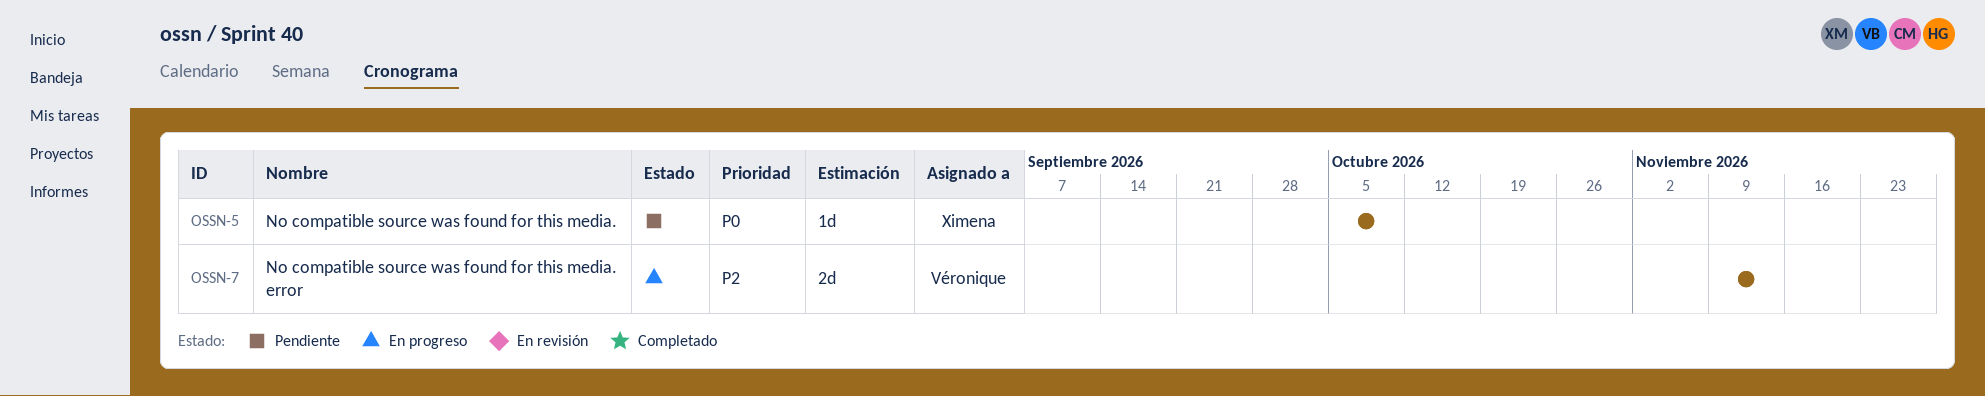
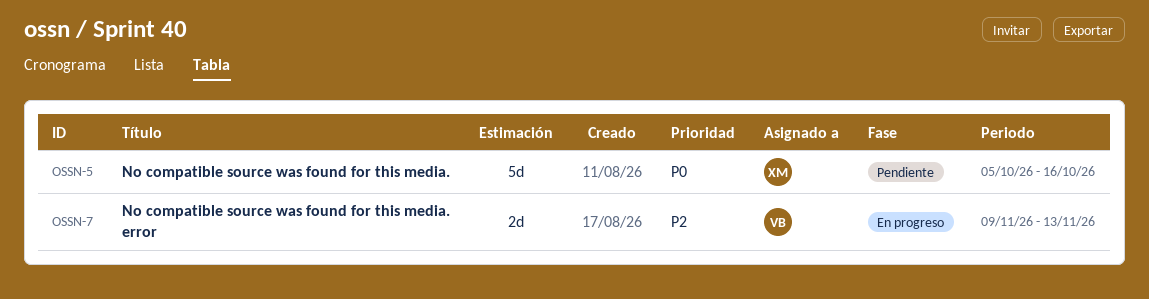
OSSN-5, estimate: 1d -> 5d
OSSN-5, due: Oct 9 -> Oct 16

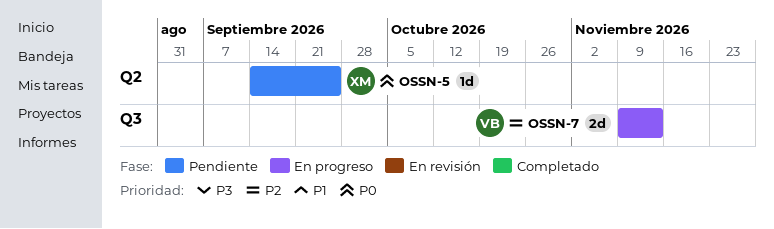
OSSN-5, estimate: 5d -> 1d
OSSN-5, start: Oct 5 -> Sep 14
OSSN-5, due: Oct 16 -> Sep 25

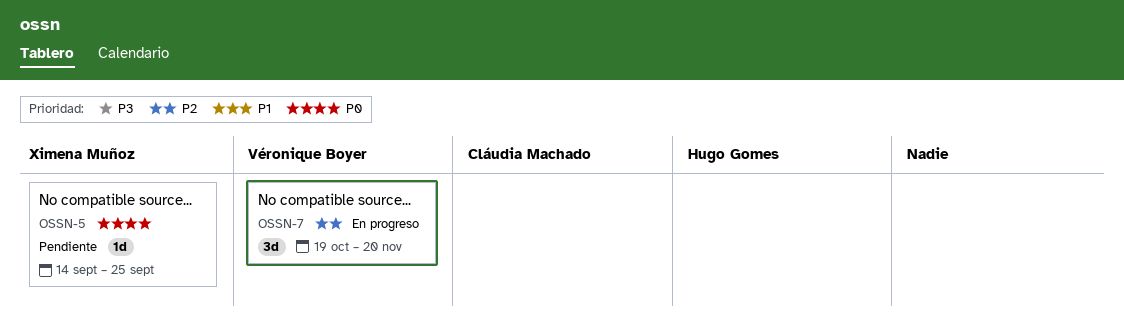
OSSN-7, estimate: 2d -> 3d
OSSN-7, start: Nov 9 -> Oct 19
OSSN-7, due: Nov 13 -> Nov 20

